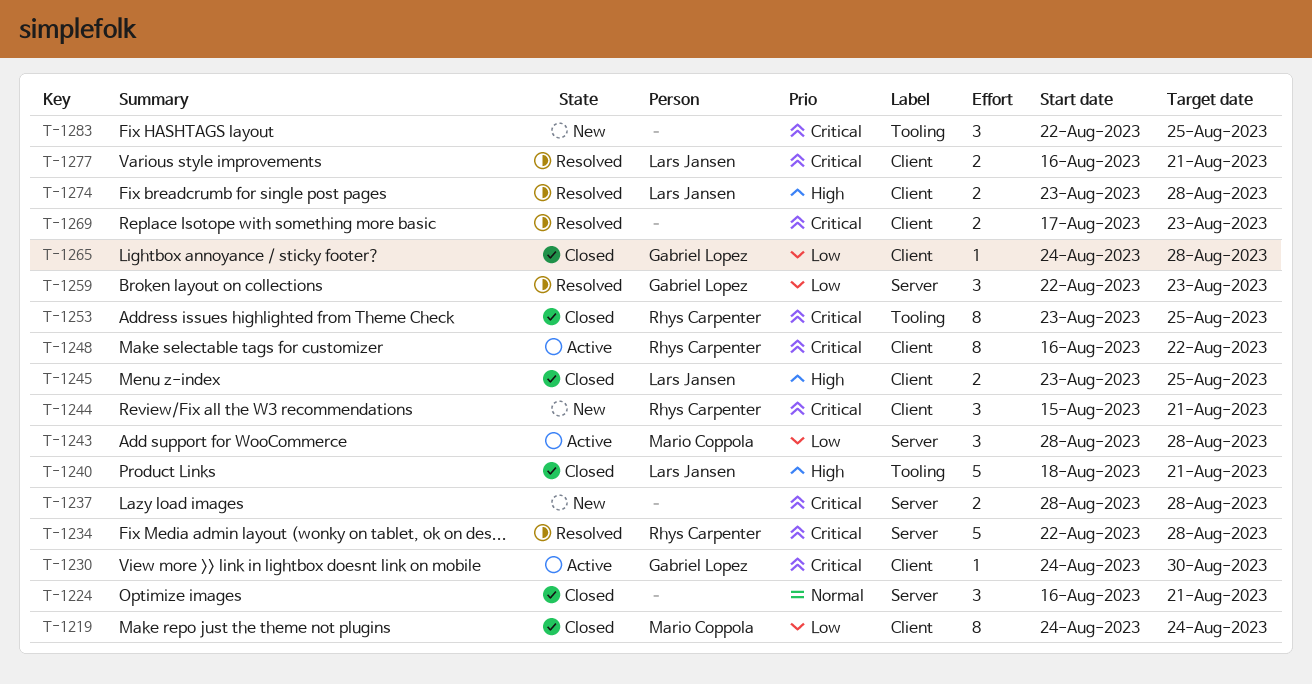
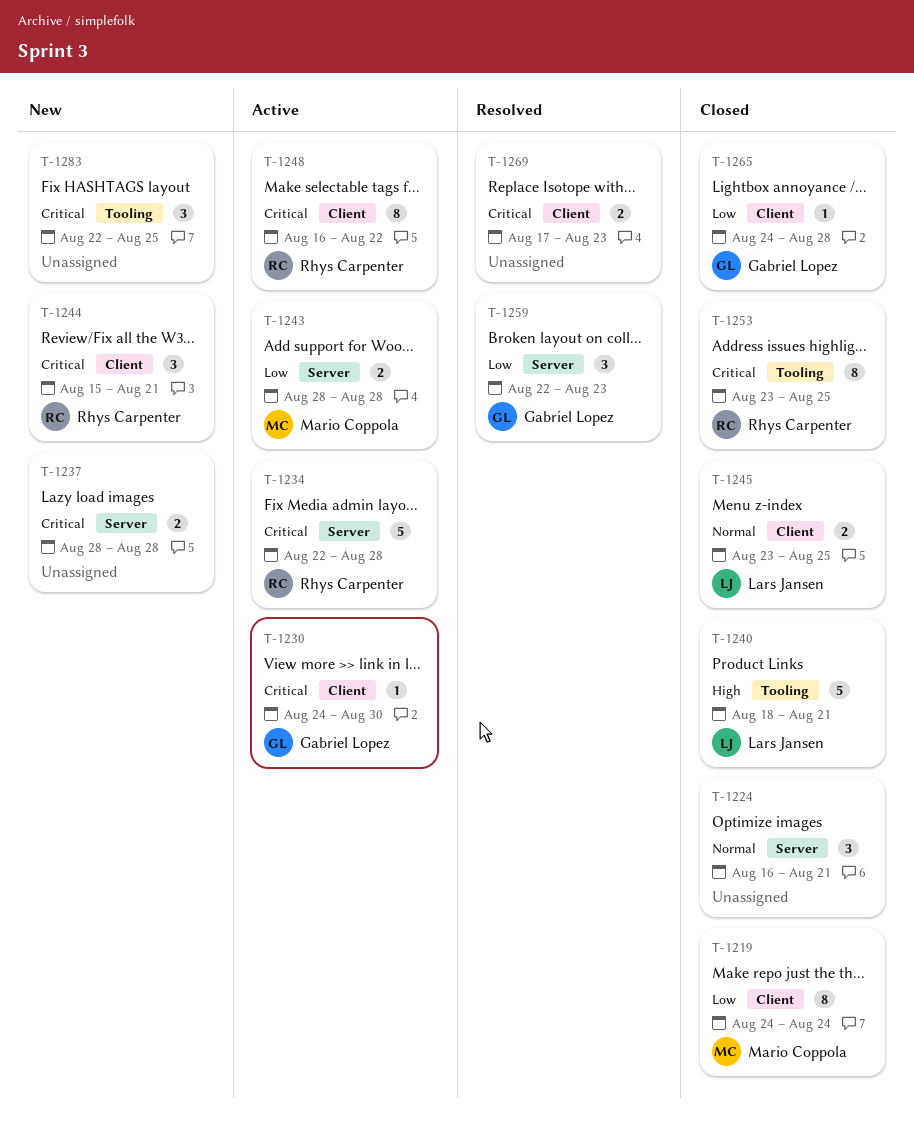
T-1234, status: Resolved -> Active
T-1243, estimate: 3 -> 2
T-1245, priority: High -> Normal
T-1274: present -> none
T-1277: present -> none

